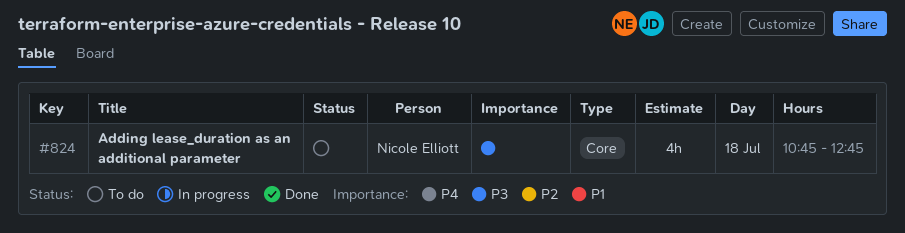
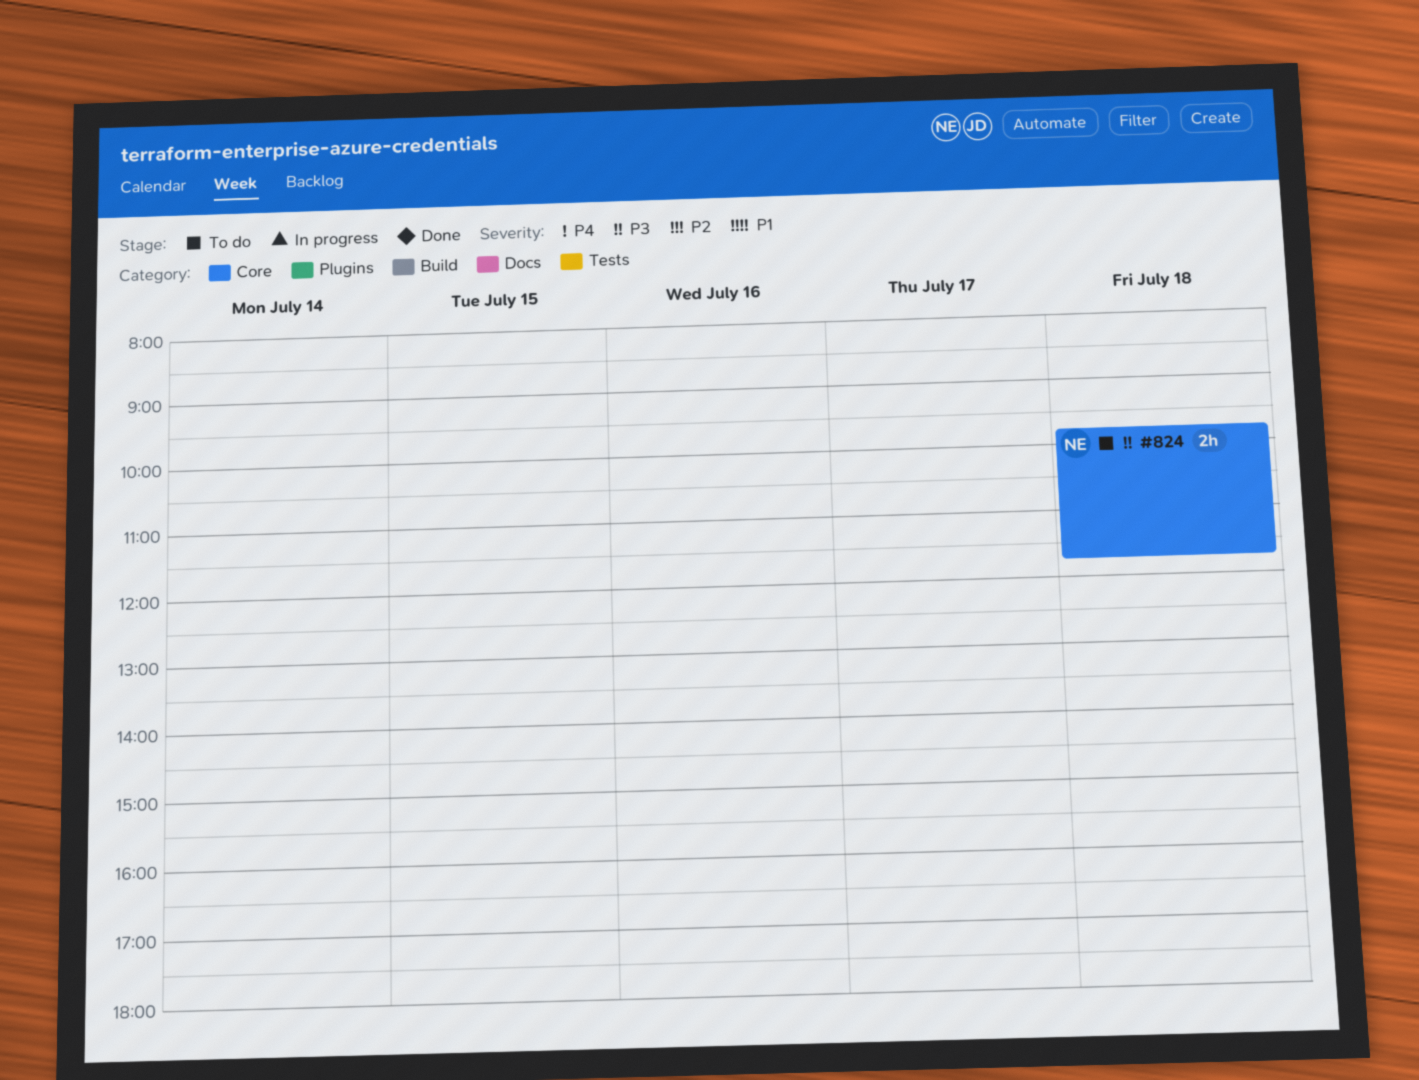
#824, estimate: 4h -> 2h
#824, begins: 10:45 -> 09:45
#824, ends: 12:45 -> 11:45

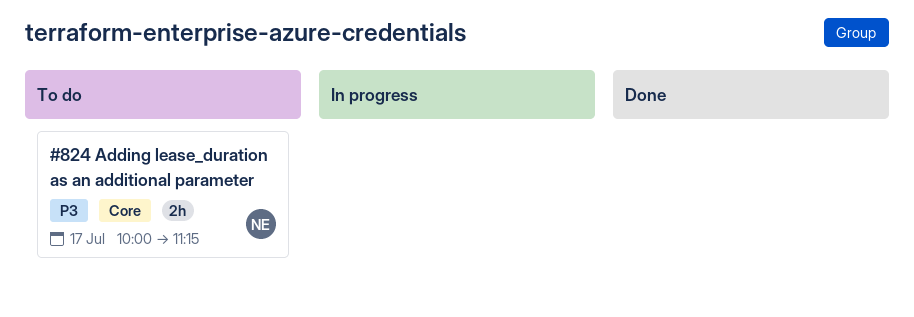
#824, day: Jul 18 -> Jul 17
#824, begins: 09:45 -> 10:00
#824, ends: 11:45 -> 11:15

